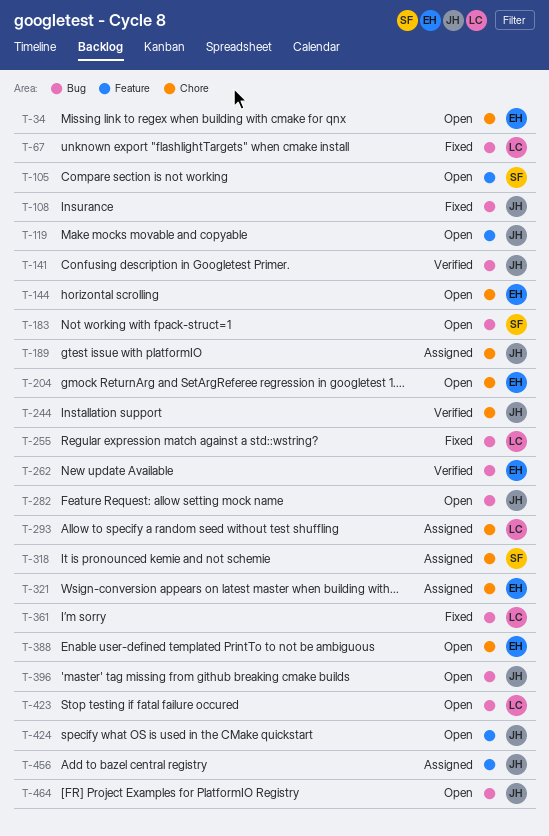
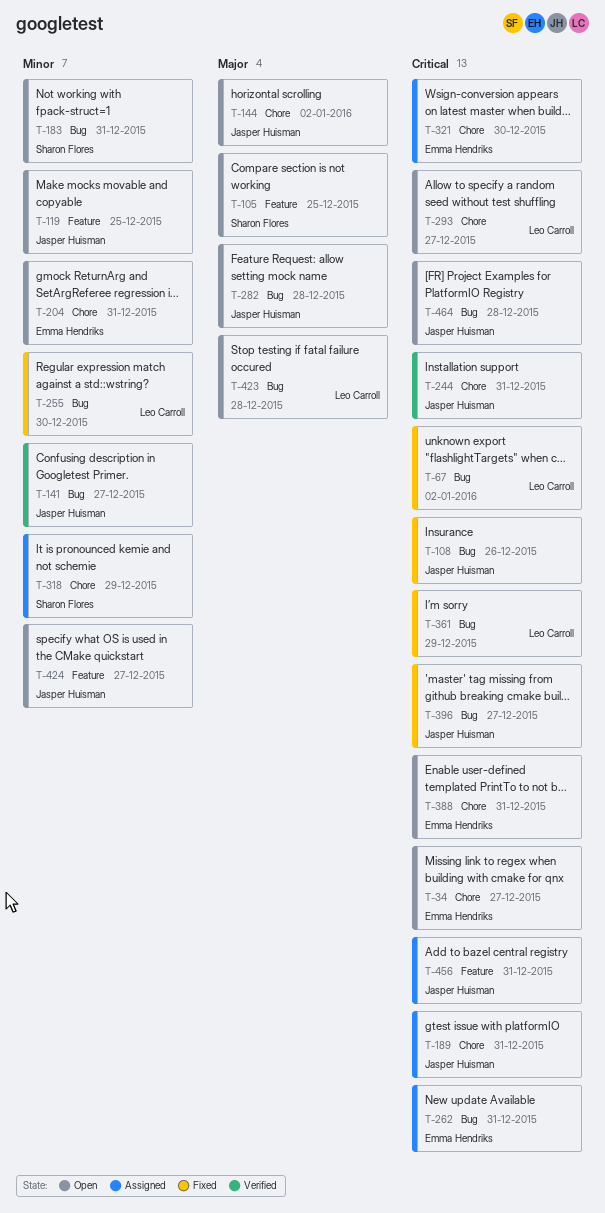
T-144, owner: Emma Hendriks -> Jasper Huisman
T-262, status: Verified -> Assigned
T-293, status: Assigned -> Open
T-396, status: Open -> Fixed

